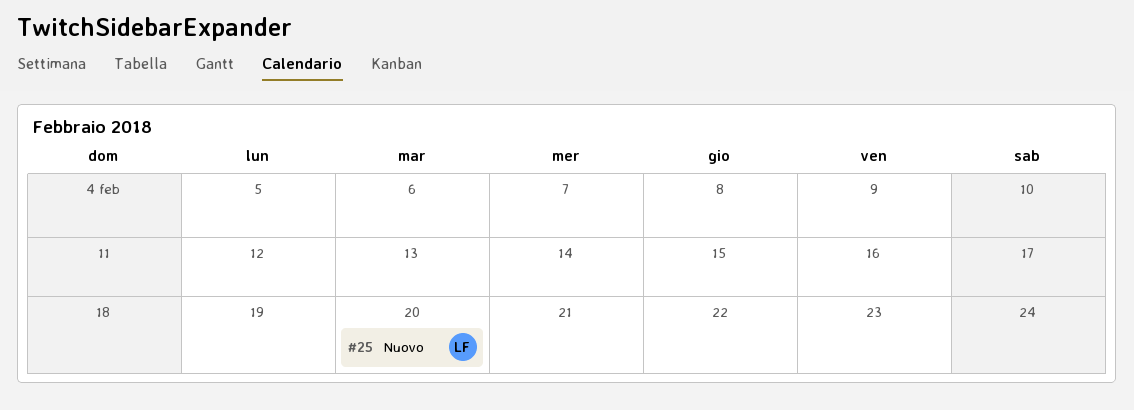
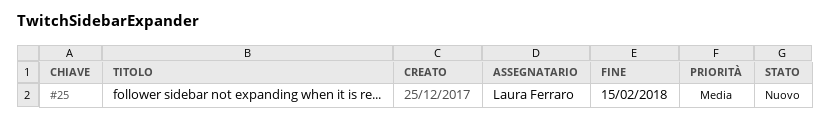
#25, due: Feb 20 -> Feb 15

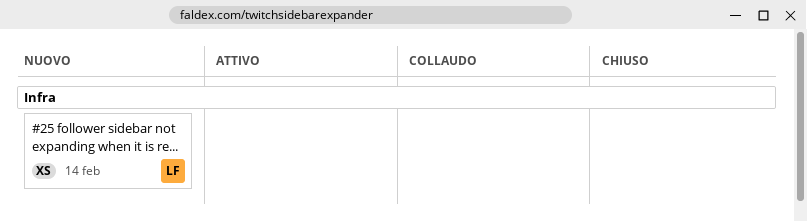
#25, due: Feb 15 -> Feb 14

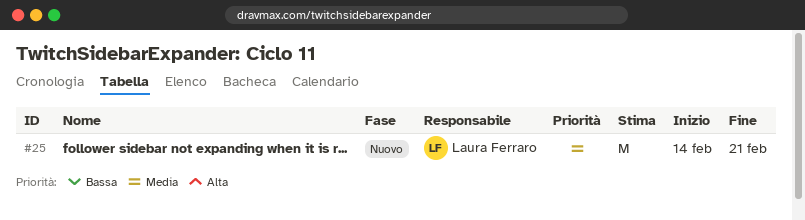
#25, estimate: XS -> M
#25, due: Feb 14 -> Feb 21

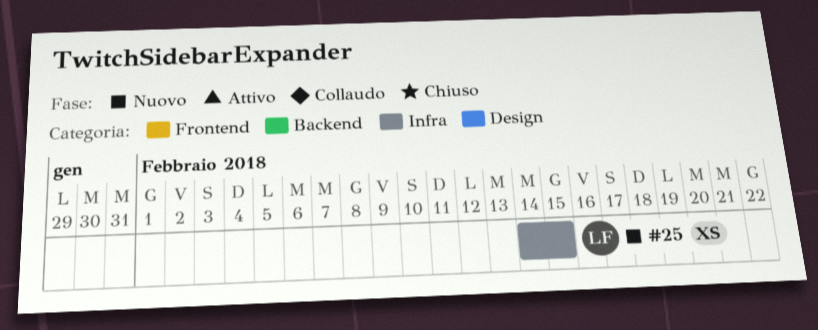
#25, estimate: M -> XS
#25, due: Feb 21 -> Feb 15

